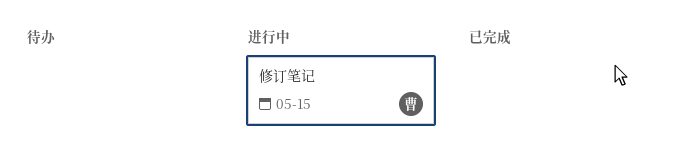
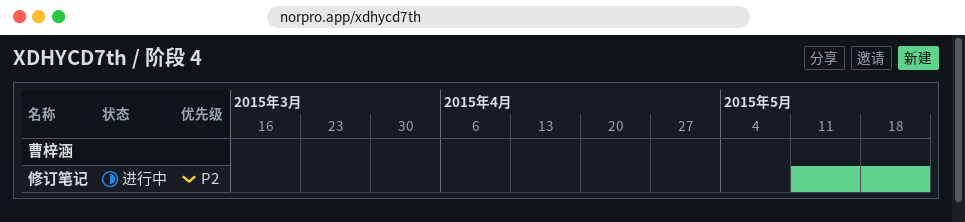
修订笔记, due: May 15 -> May 22

